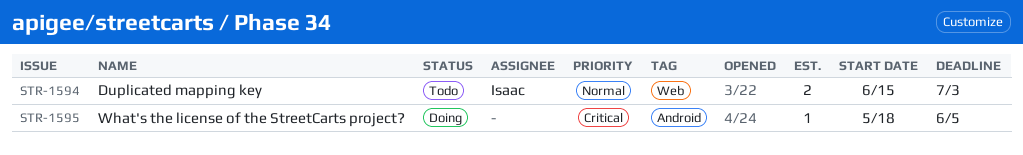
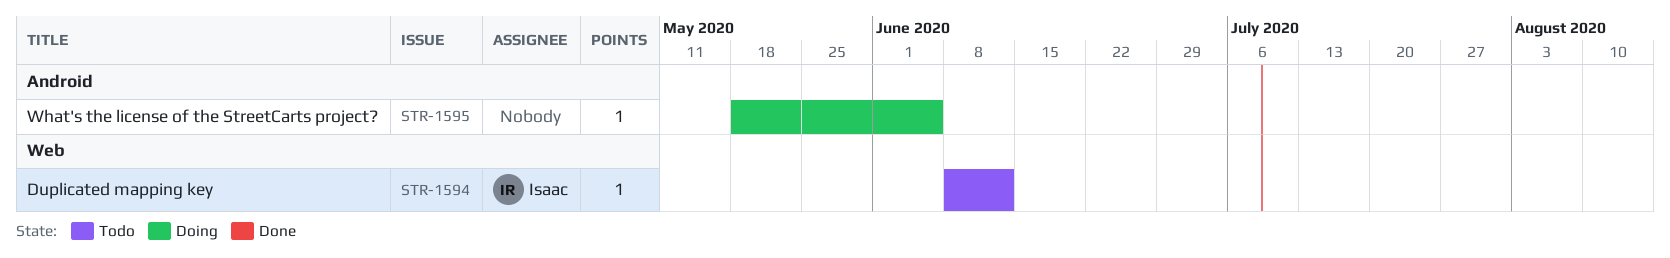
STR-1594, estimate: 2 -> 1
STR-1594, start: Jun 15 -> Jun 8
STR-1594, due: Jul 3 -> Jun 12

